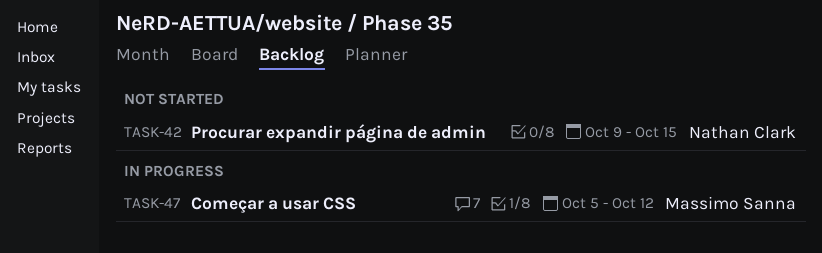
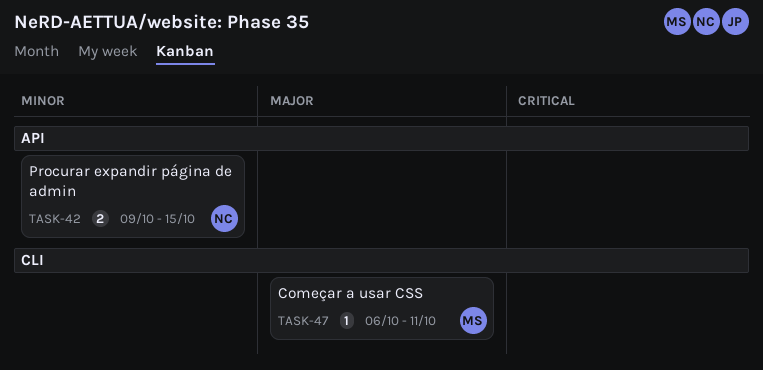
TASK-47, start: Oct 5 -> Oct 6
TASK-47, due: Oct 12 -> Oct 11

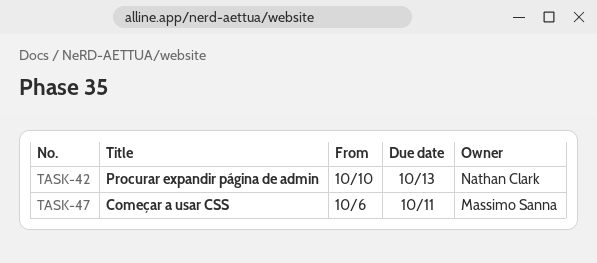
TASK-42, start: Oct 9 -> Oct 10
TASK-42, due: Oct 15 -> Oct 13

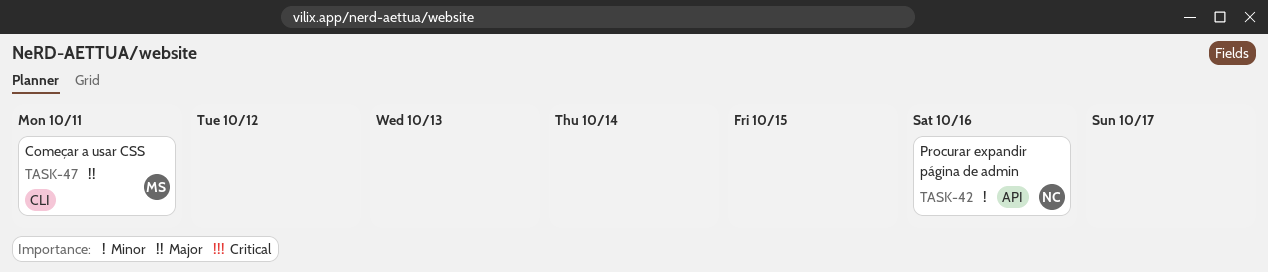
TASK-42, due: Oct 13 -> Oct 16

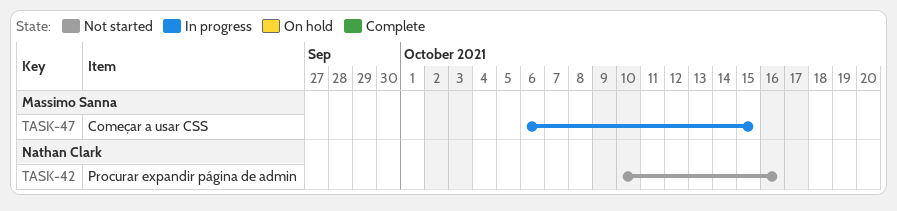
TASK-47, due: Oct 11 -> Oct 15

